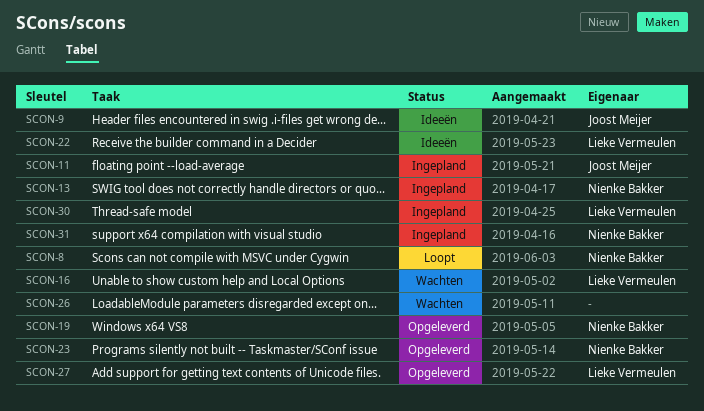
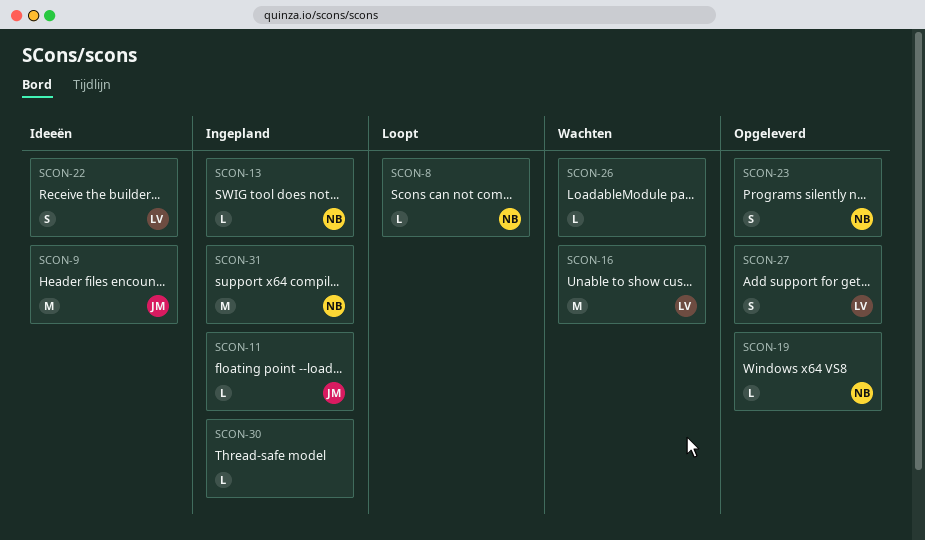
SCON-30, owner: Lieke Vermeulen -> none

